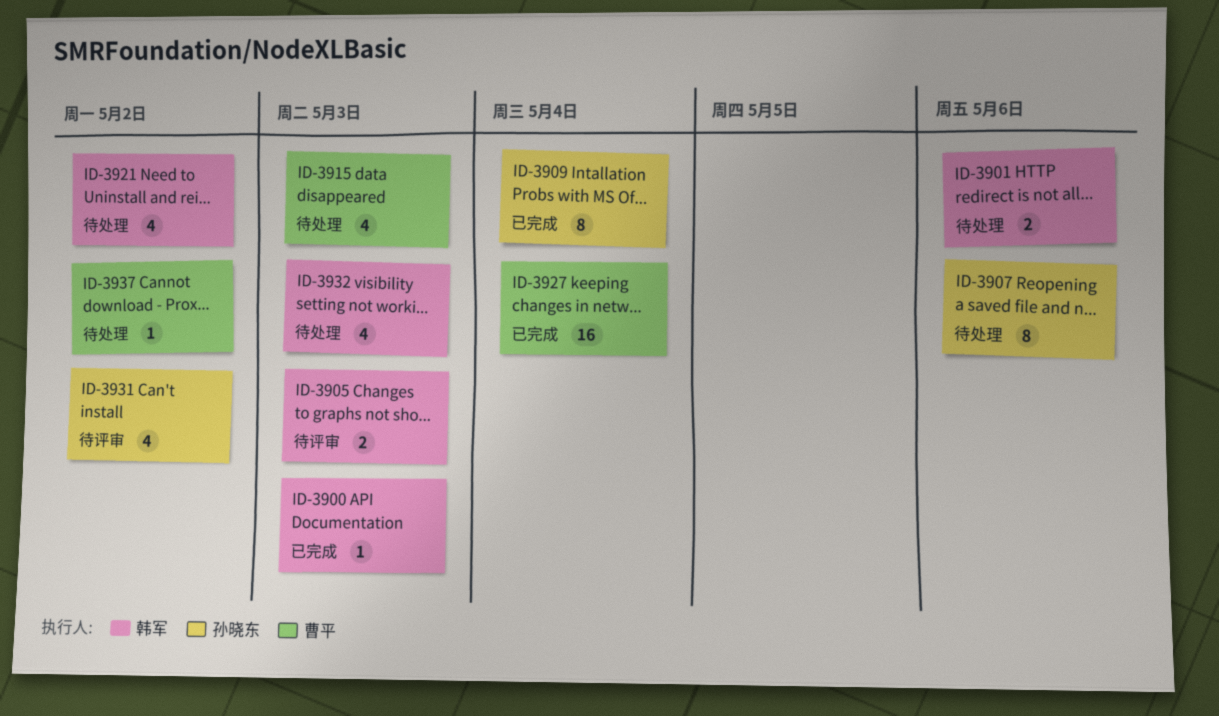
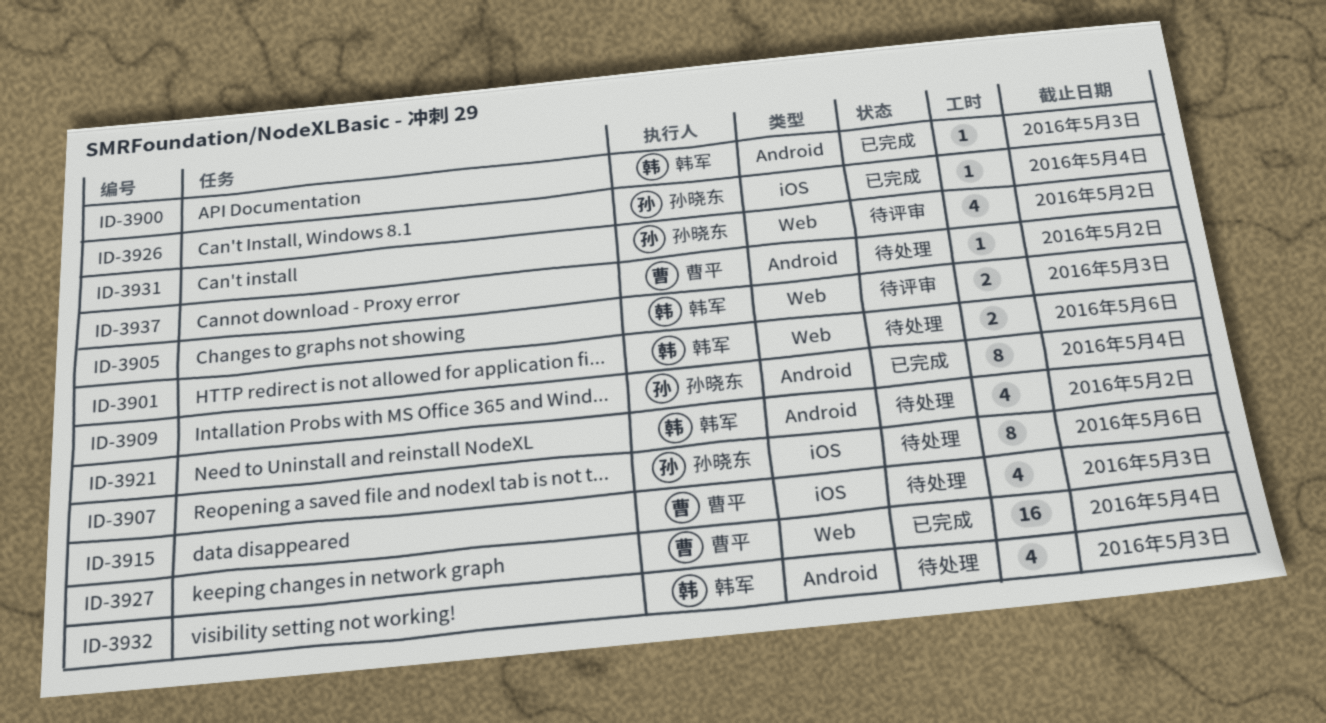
ID-3926: none -> present

